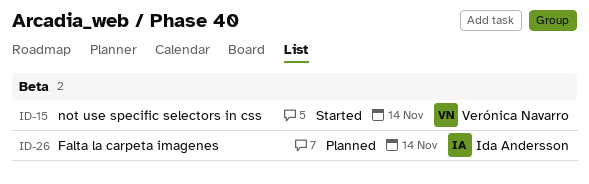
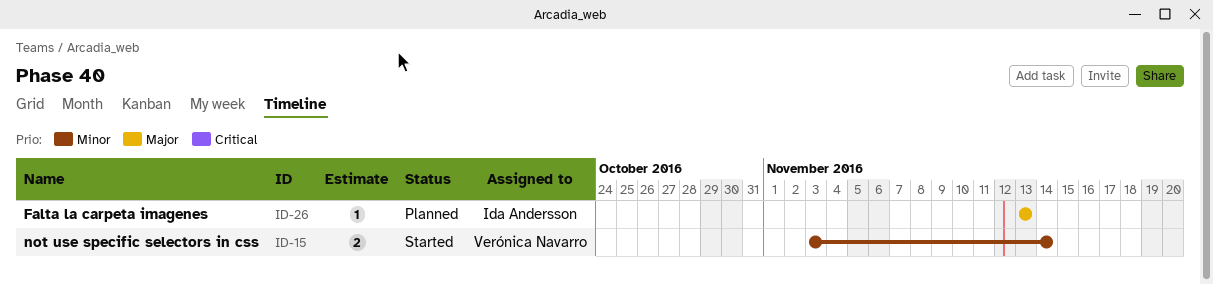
ID-26, due: Nov 14 -> Nov 13

